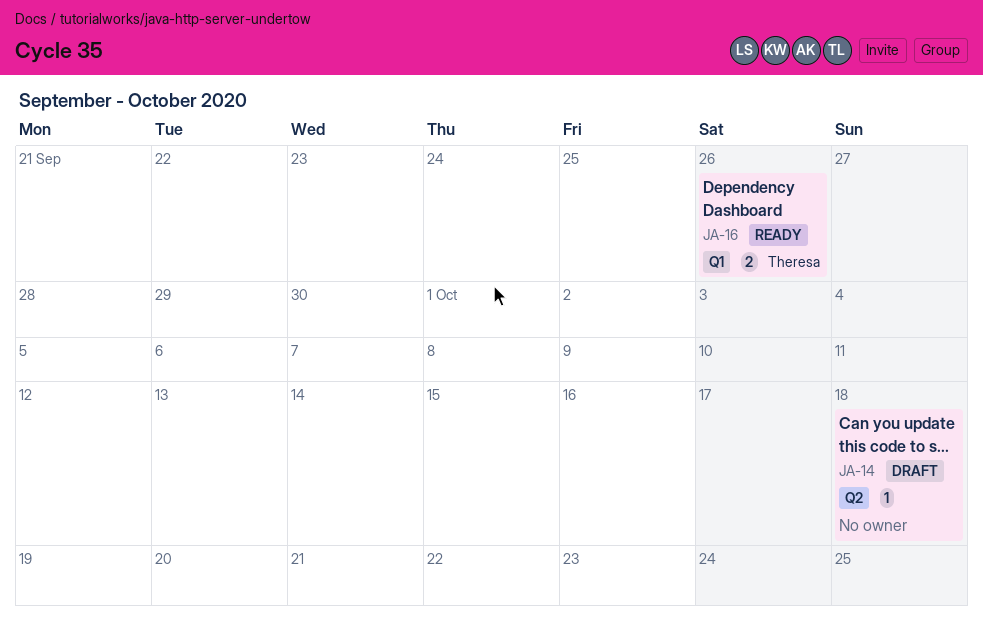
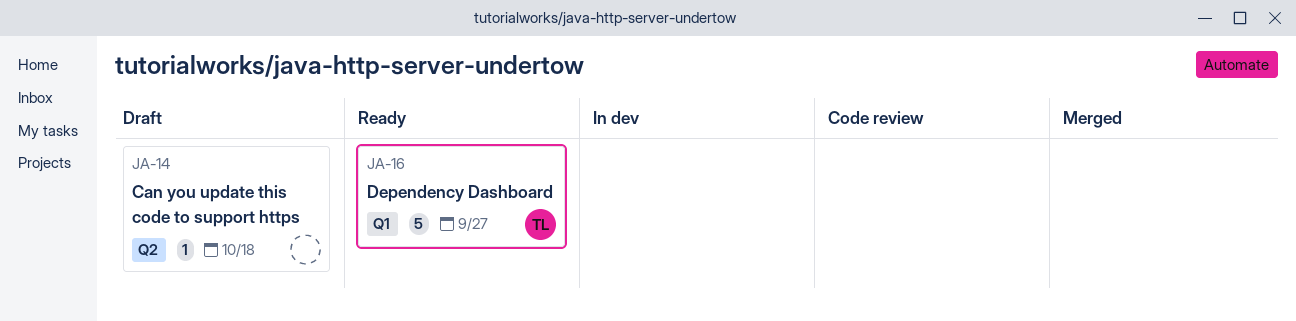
JA-16, estimate: 2 -> 5
JA-16, due: Sep 26 -> Sep 27

